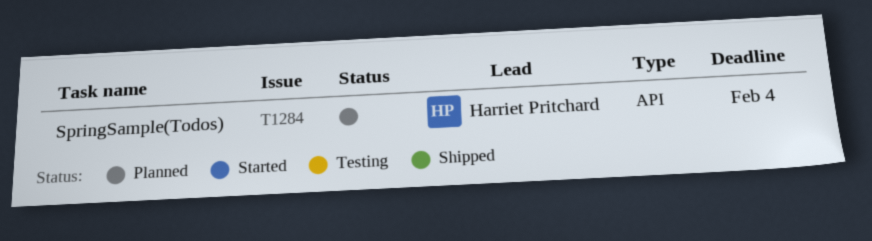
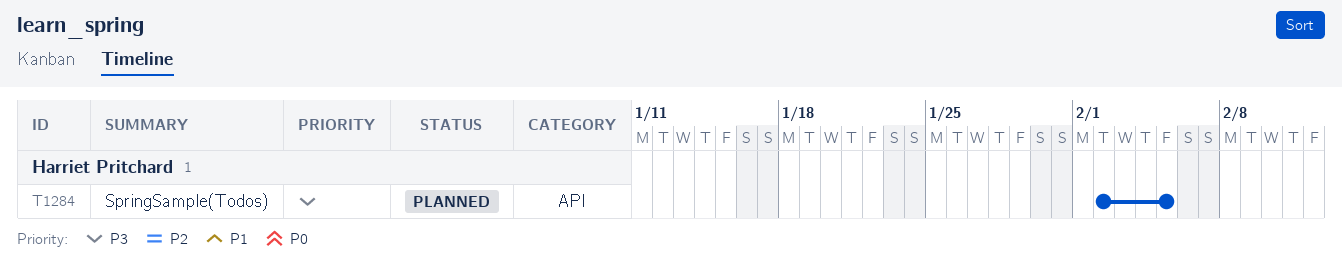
T1284, due: Feb 4 -> Feb 5

